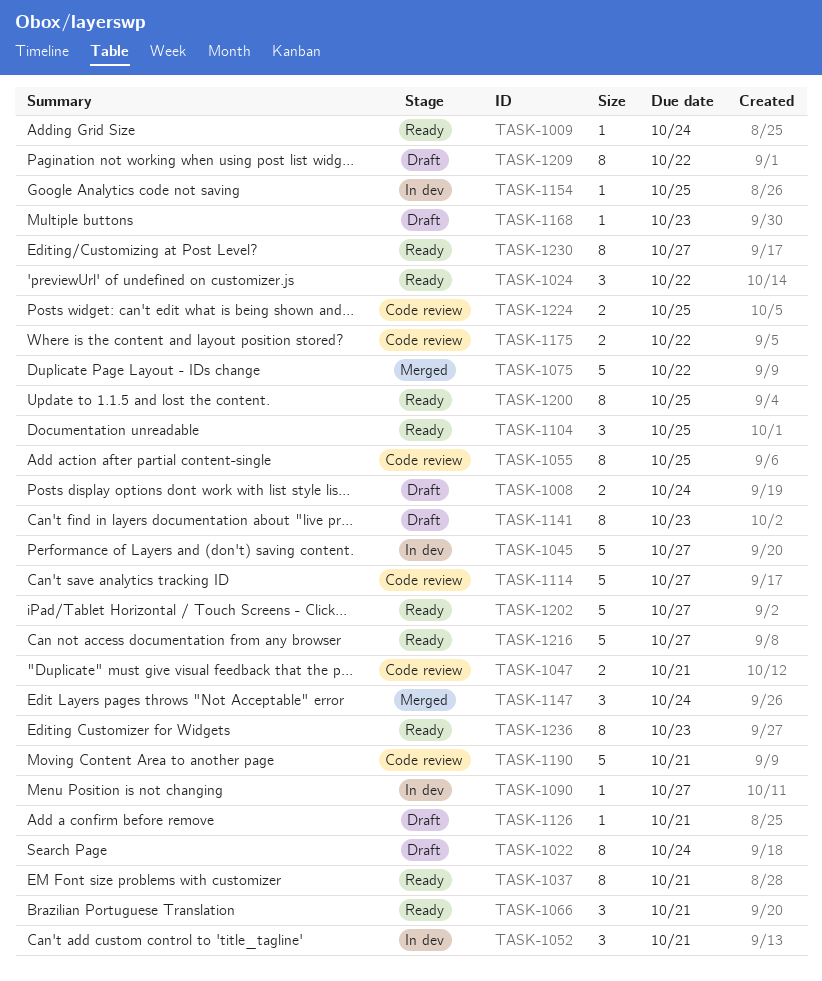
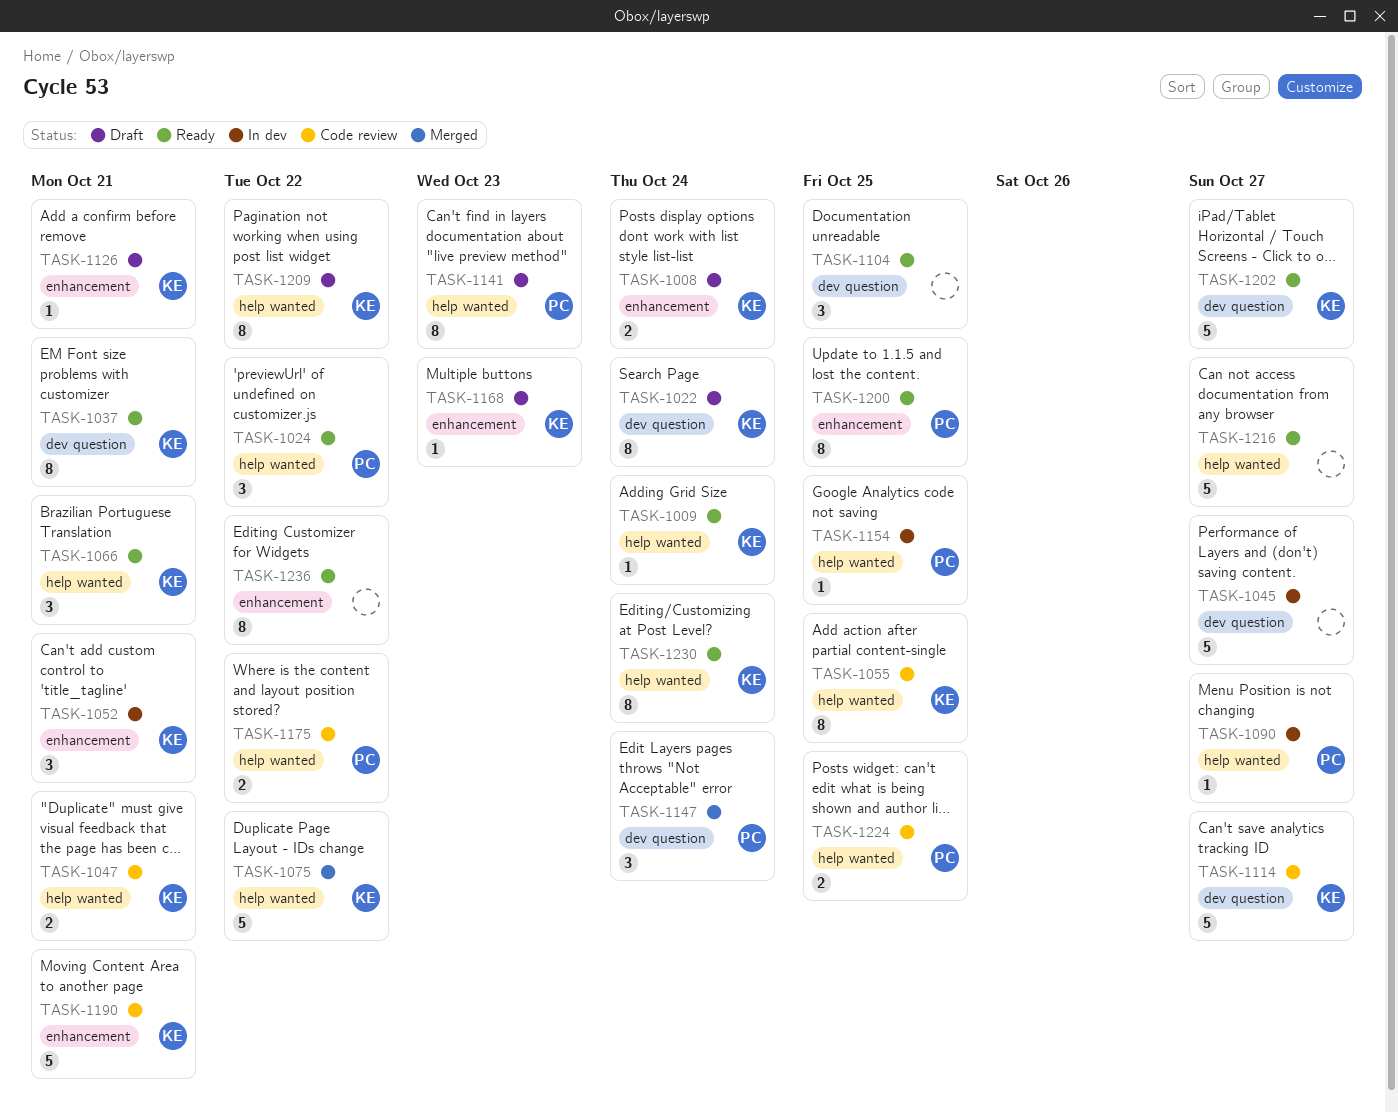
TASK-1230, due: Oct 27 -> Oct 24
TASK-1236, due: Oct 23 -> Oct 22

